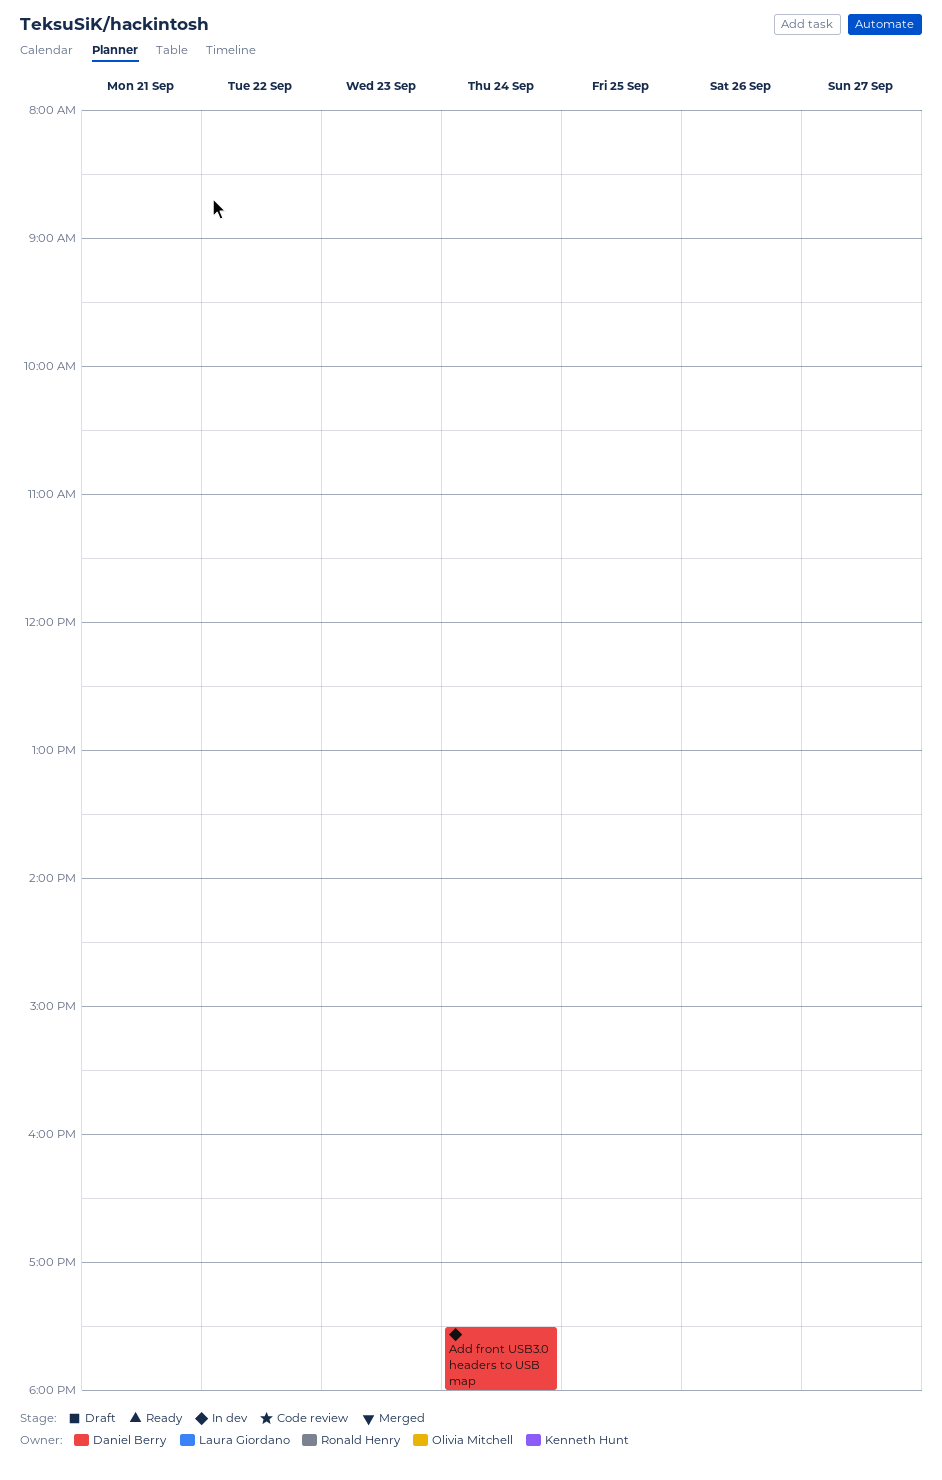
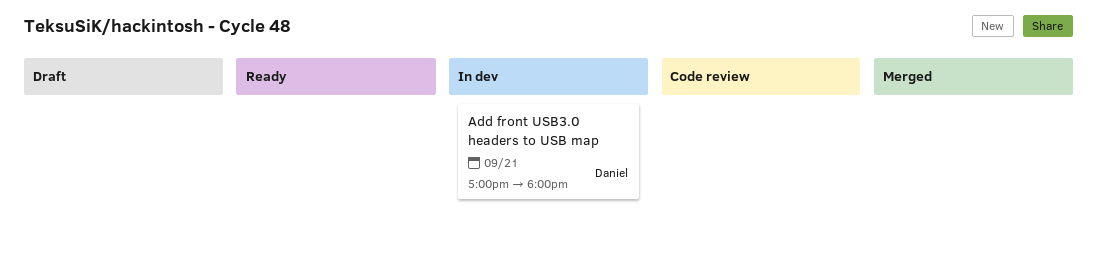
Add front USB3.0 headers to USB map, day: Sep 24 -> Sep 21
Add front USB3.0 headers to USB map, begins: 17:30 -> 17:00

